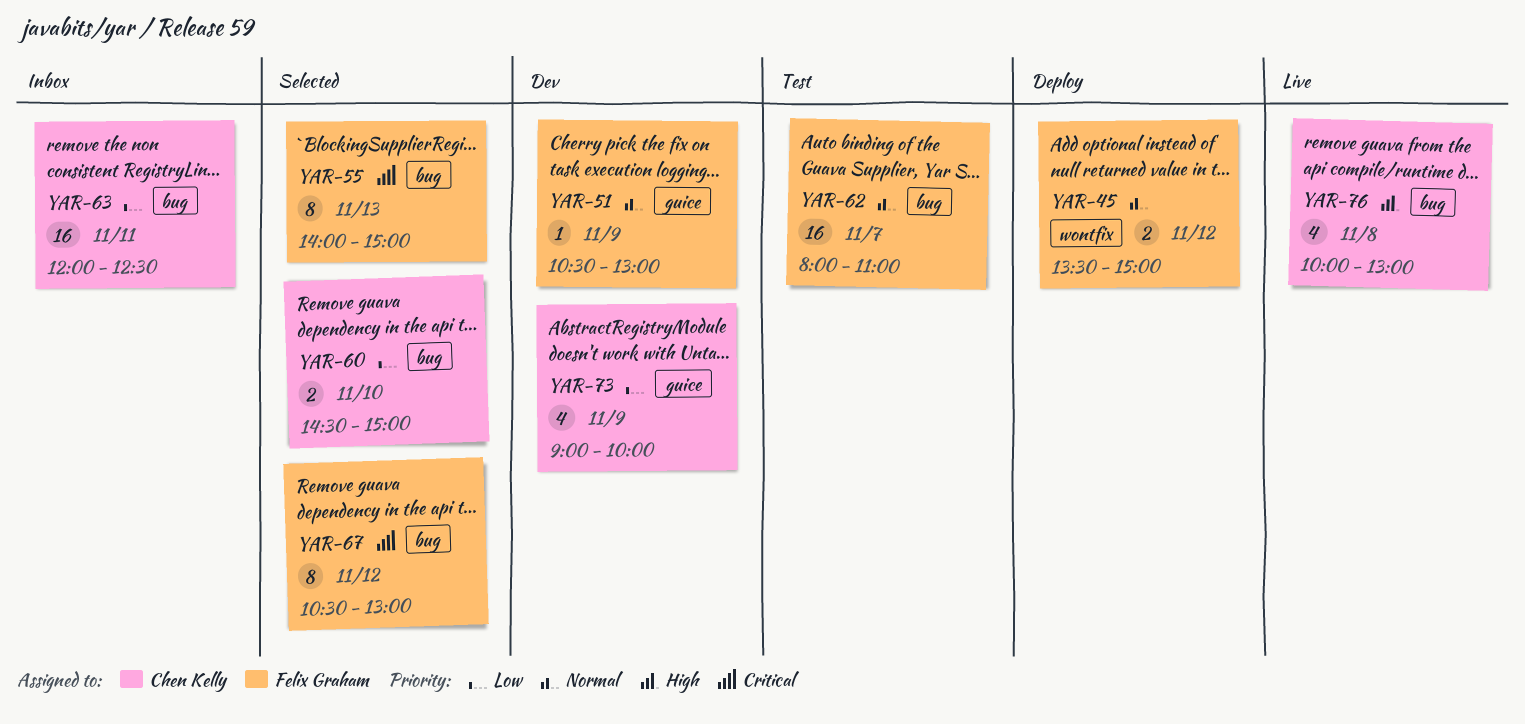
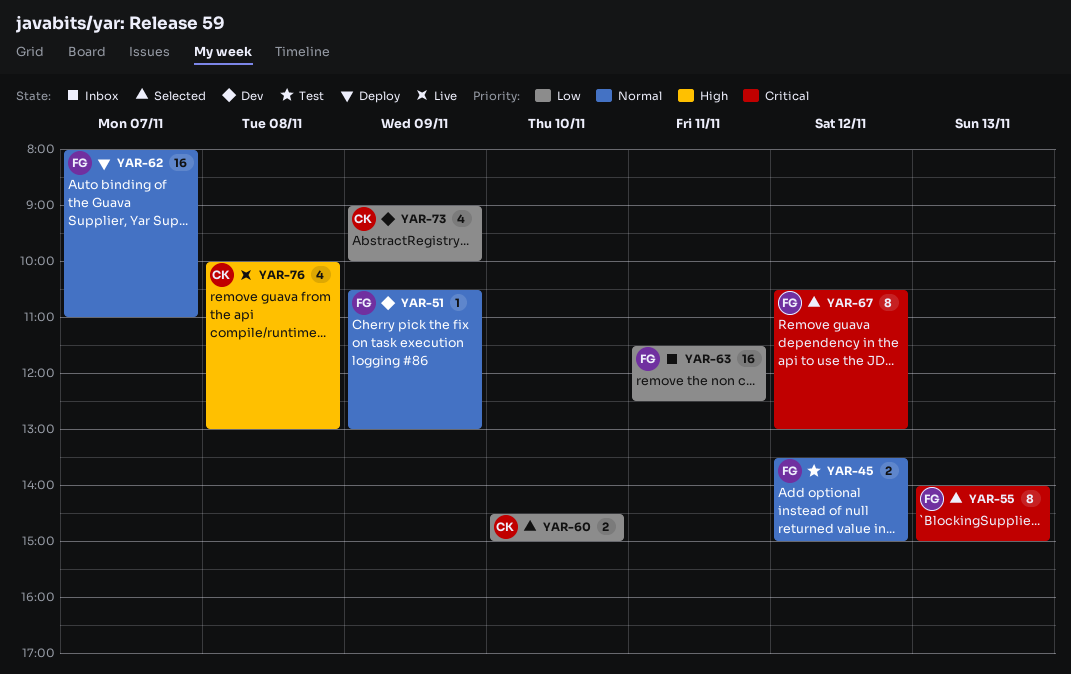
YAR-45, status: Deploy -> Test
YAR-62, status: Test -> Deploy
YAR-63, owner: Chen Kelly -> Felix Graham
YAR-63, begins: 12:00 -> 11:30

